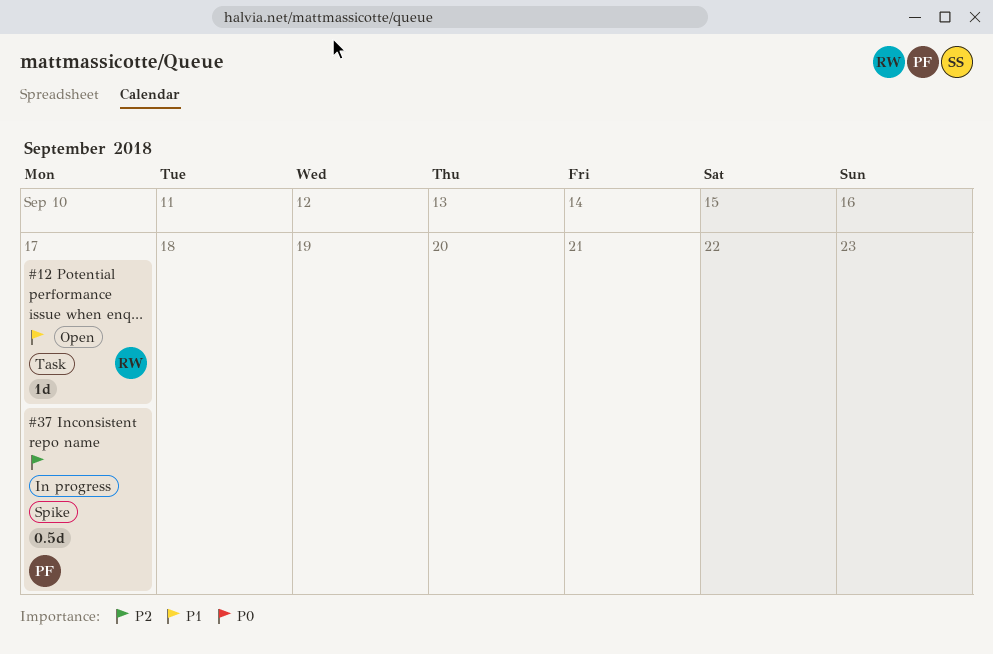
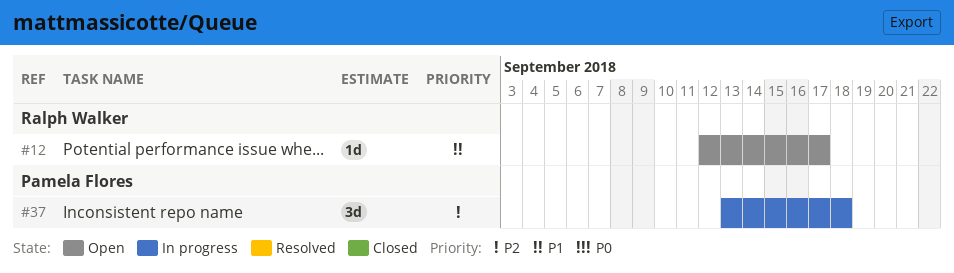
#37, estimate: 0.5d -> 3d
#37, due: Sep 17 -> Sep 18

